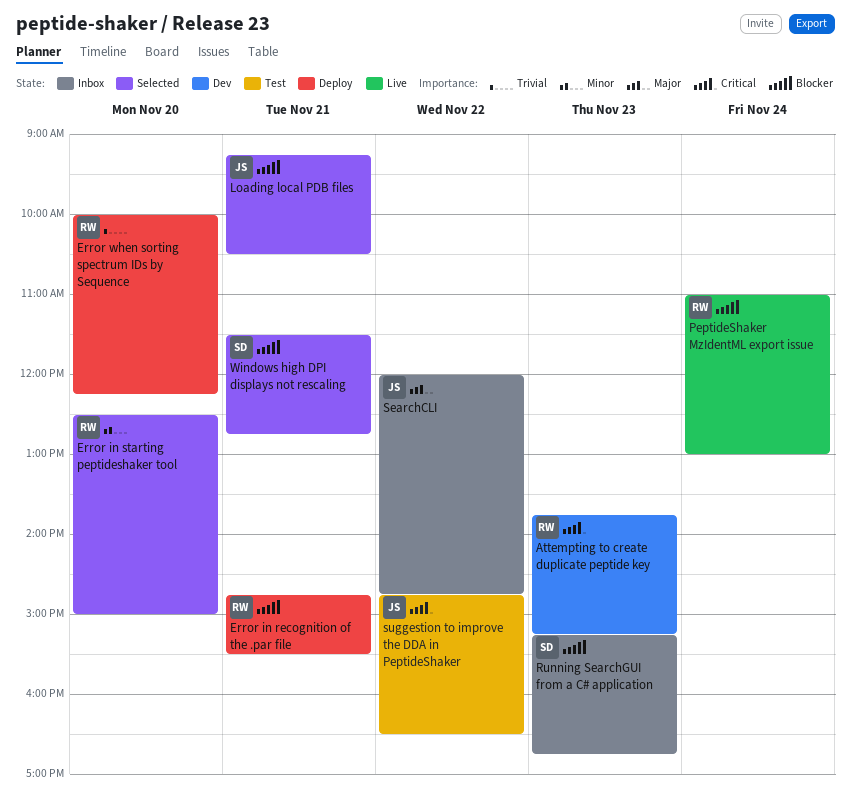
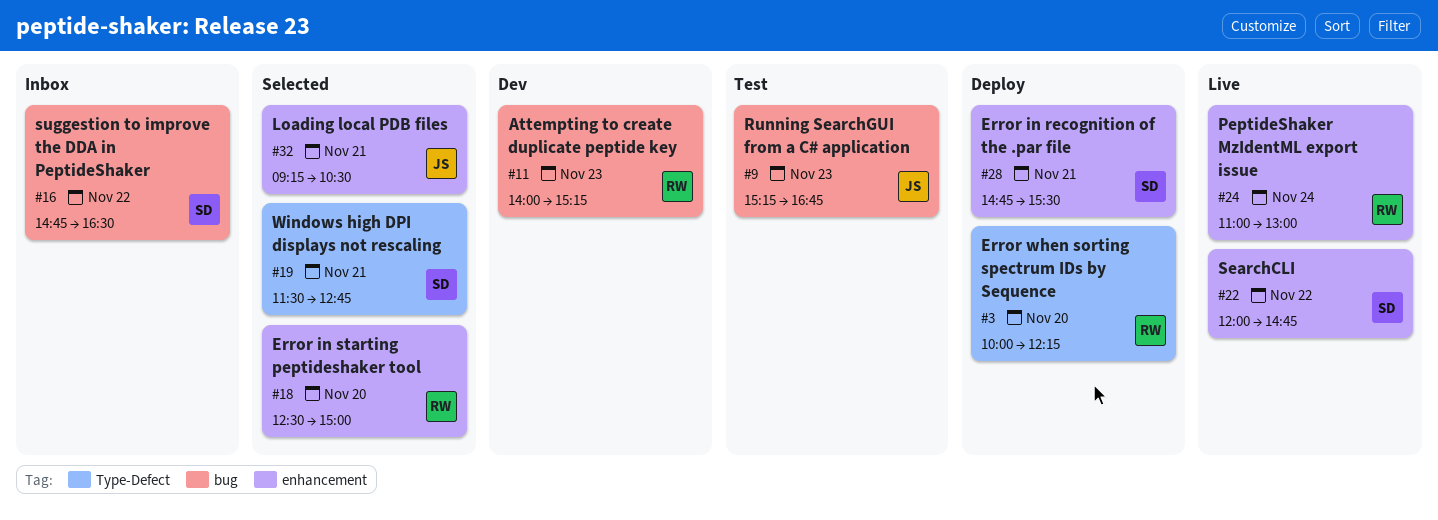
Attempting to create duplicate peptide key, begins: 13:45 -> 14:00
Error in recognition of the .par file, owner: RW -> SD
Running SearchGUI from a C# application, status: Inbox -> Test
Running SearchGUI from a C# application, owner: SD -> JS
SearchCLI, status: Inbox -> Live
SearchCLI, owner: JS -> SD
suggestion to improve the DDA in PeptideShaker, status: Test -> Inbox
suggestion to improve the DDA in PeptideShaker, owner: JS -> SD

